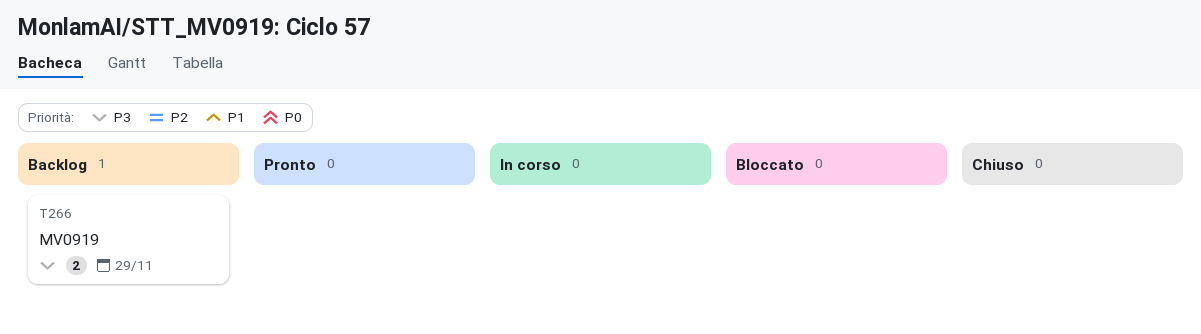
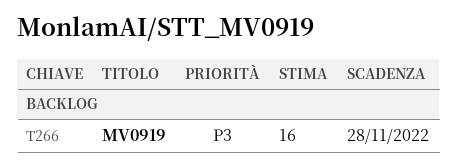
T266, estimate: 2 -> 16
T266, due: Nov 29 -> Nov 28

